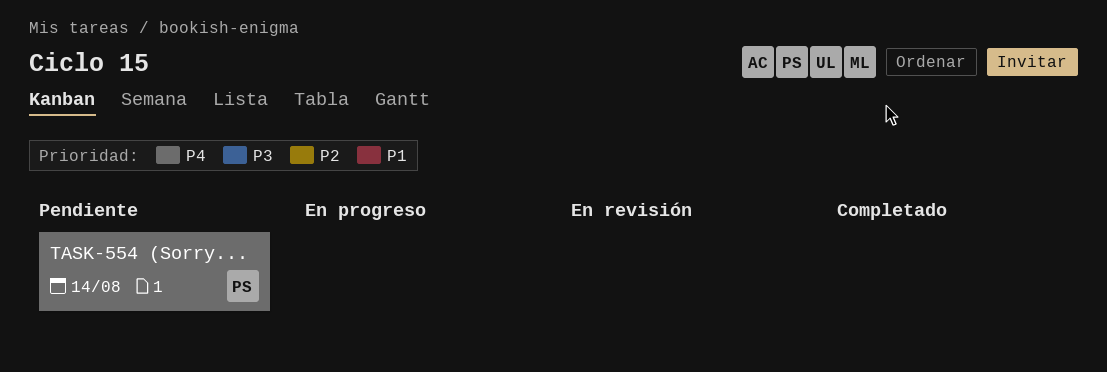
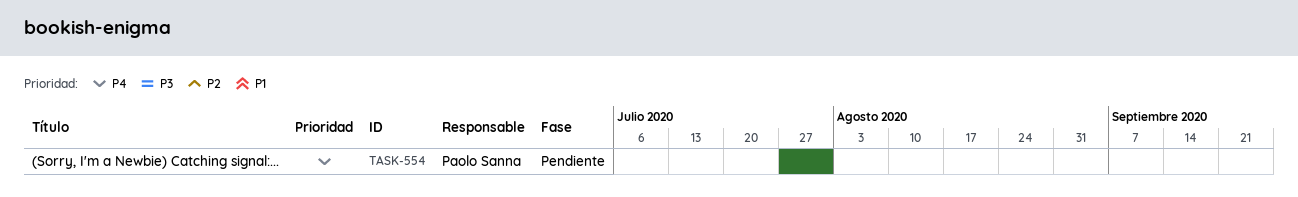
TASK-554, due: Aug 14 -> Jul 31

